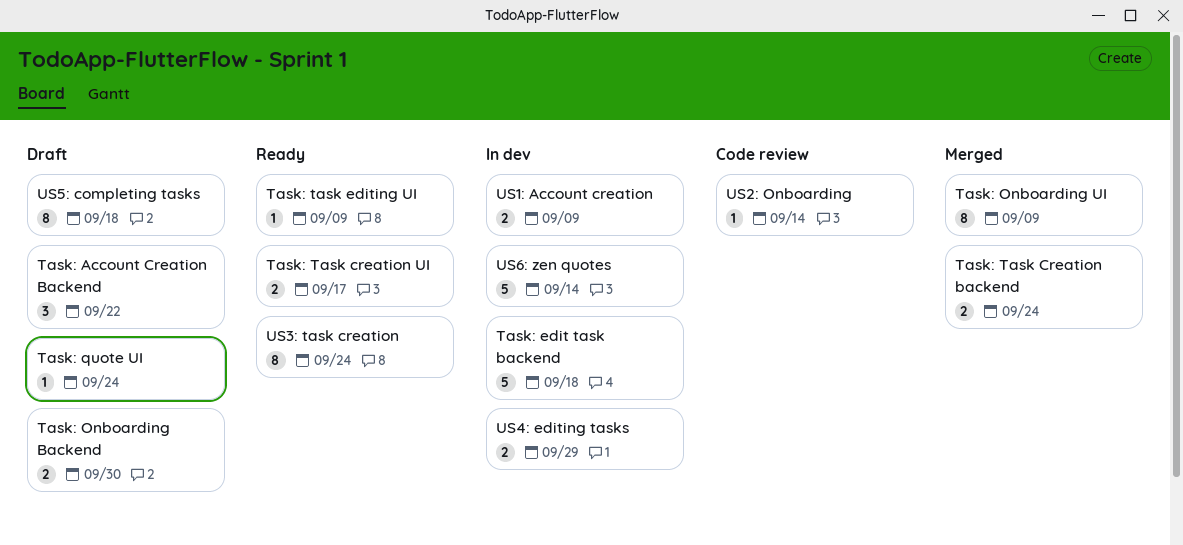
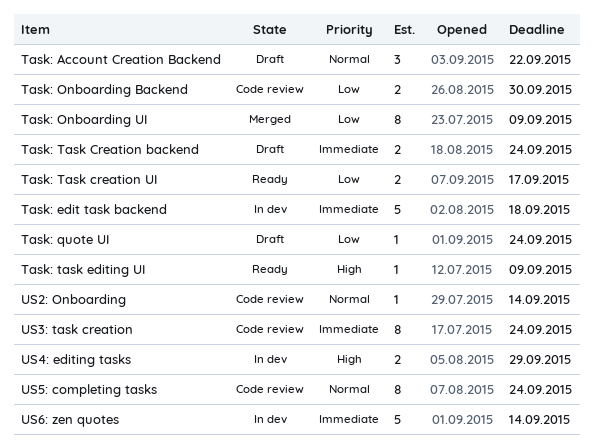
Task: Onboarding Backend, status: Draft -> Code review
Task: Task Creation backend, status: Merged -> Draft
US1: Account creation: present -> none
US3: task creation, status: Ready -> Code review
US5: completing tasks, status: Draft -> Code review
US5: completing tasks, due: Sep 18 -> Sep 24

